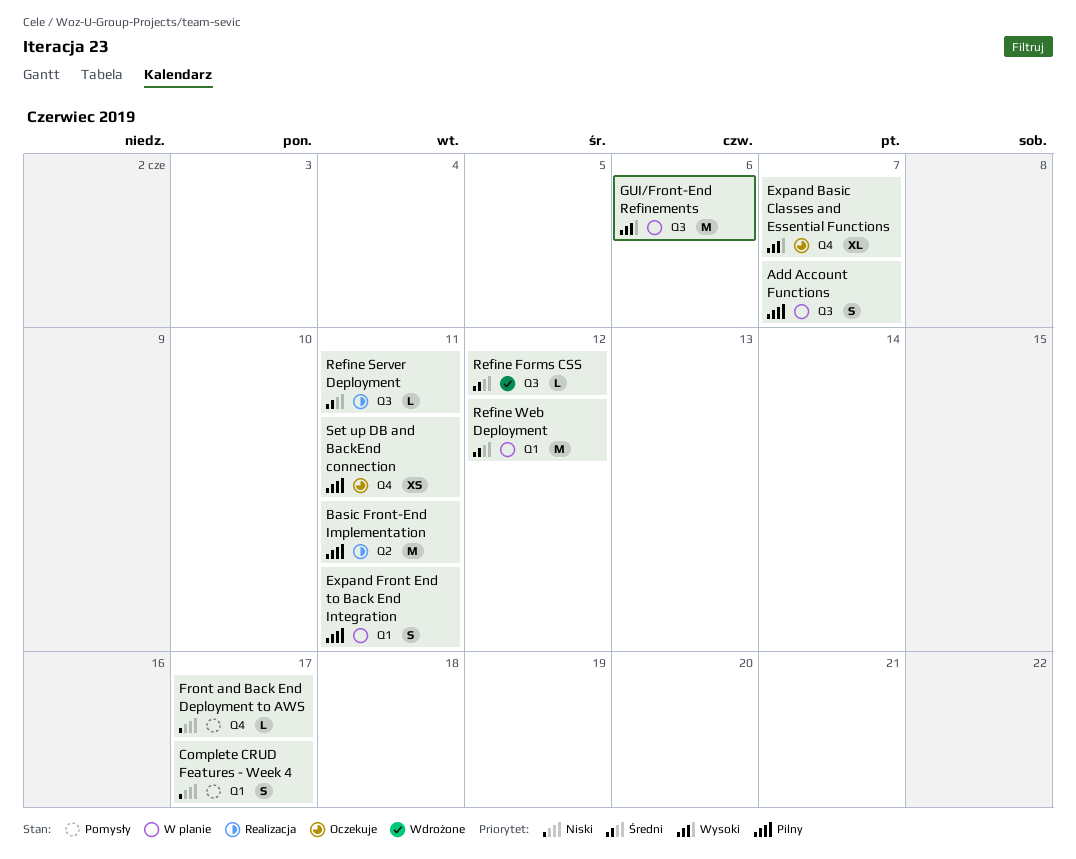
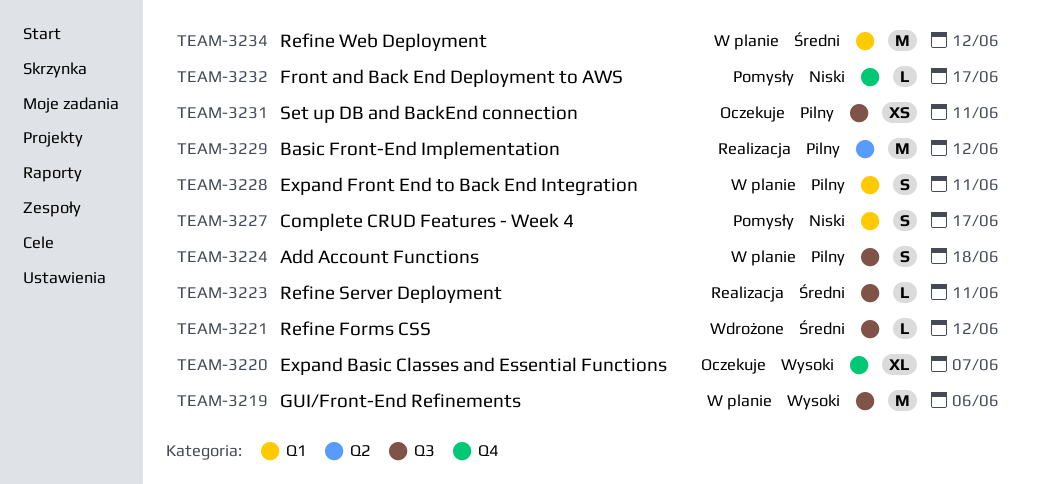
Add Account Functions, due: Jun 7 -> Jun 18
Basic Front-End Implementation, due: Jun 11 -> Jun 12
Set up DB and BackEnd connection, label: Q4 -> Q3

